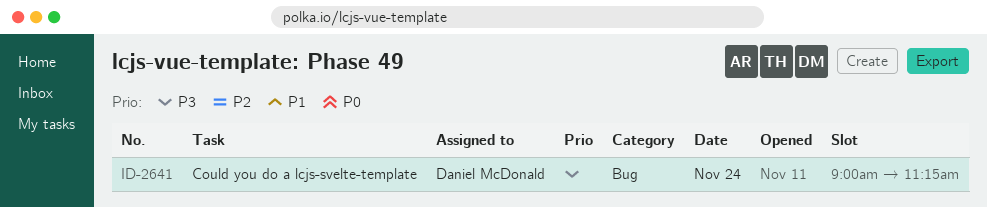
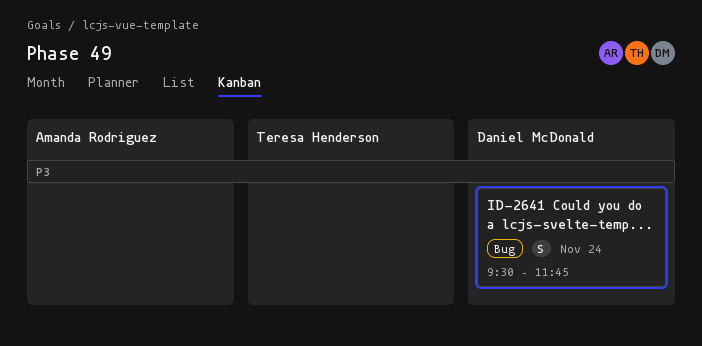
ID-2641, begins: 09:00 -> 09:30
ID-2641, ends: 11:15 -> 11:45

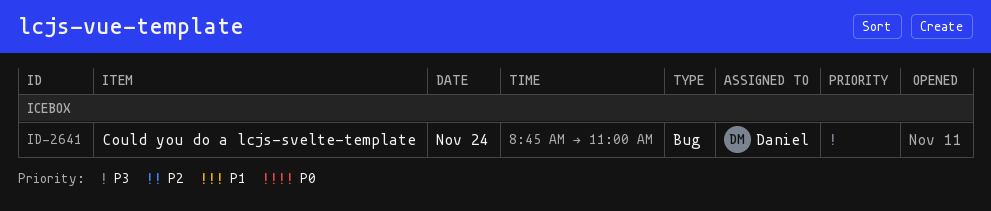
ID-2641, begins: 09:30 -> 08:45
ID-2641, ends: 11:45 -> 11:00

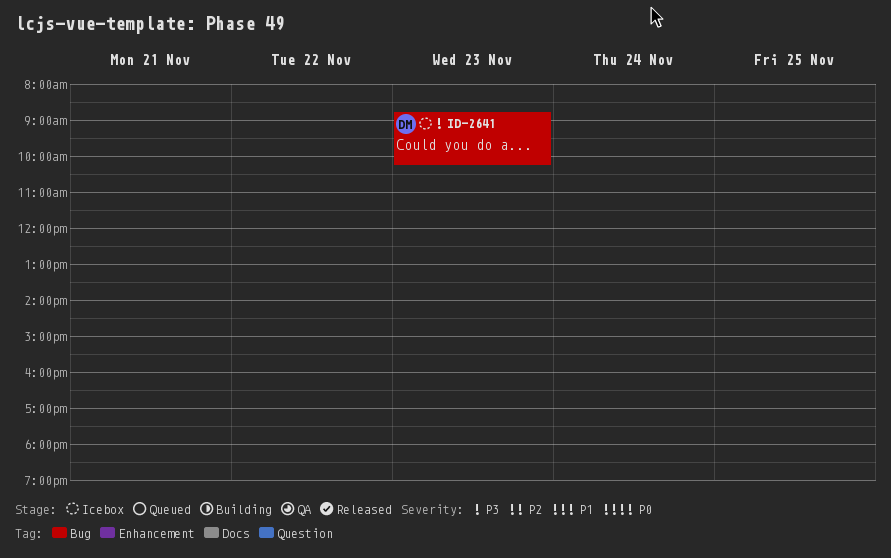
ID-2641, day: Nov 24 -> Nov 23
ID-2641, ends: 11:00 -> 10:15

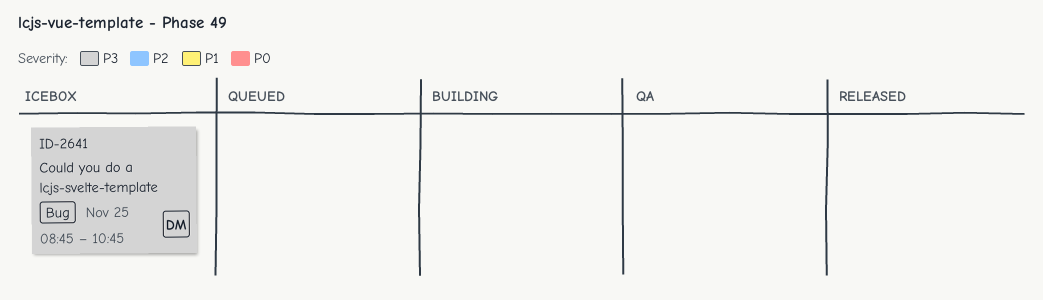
ID-2641, day: Nov 23 -> Nov 25
ID-2641, ends: 10:15 -> 10:45

